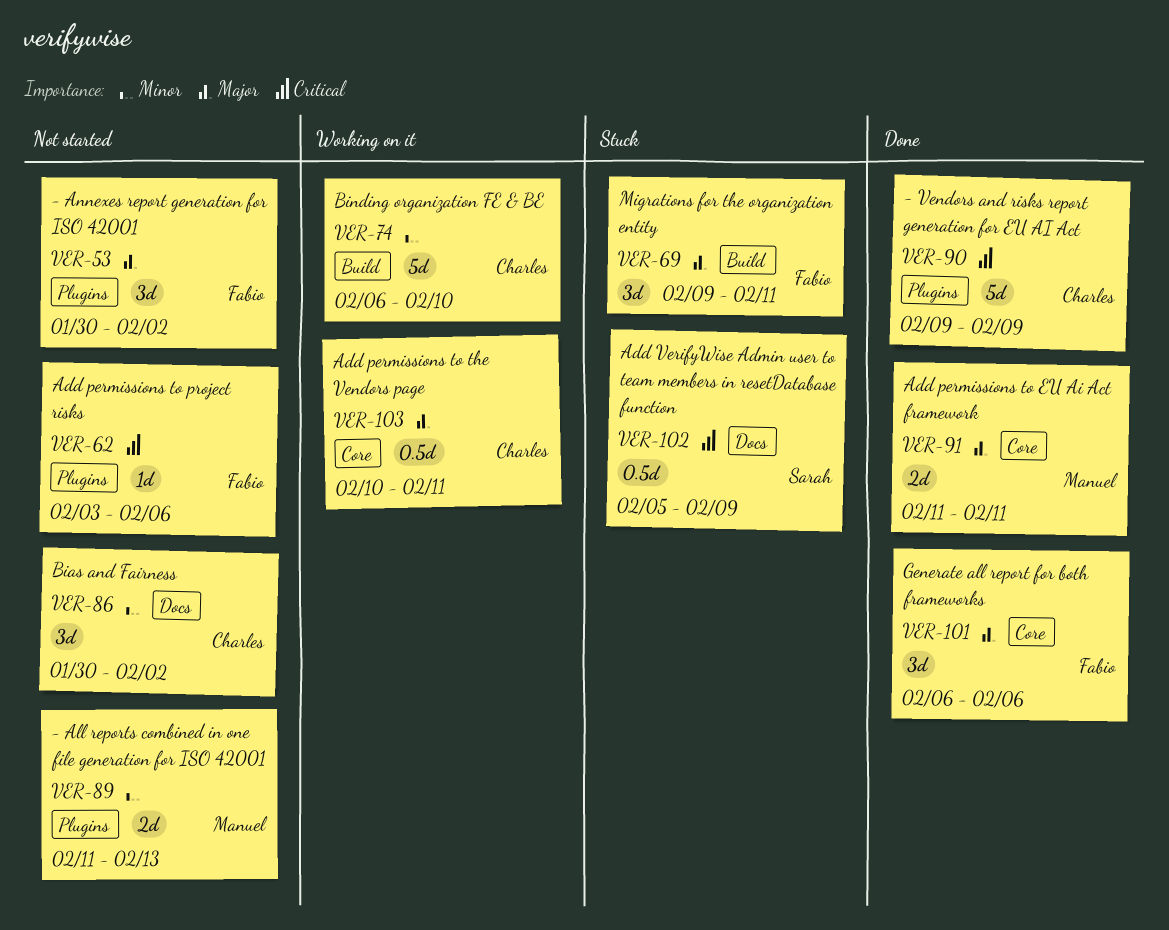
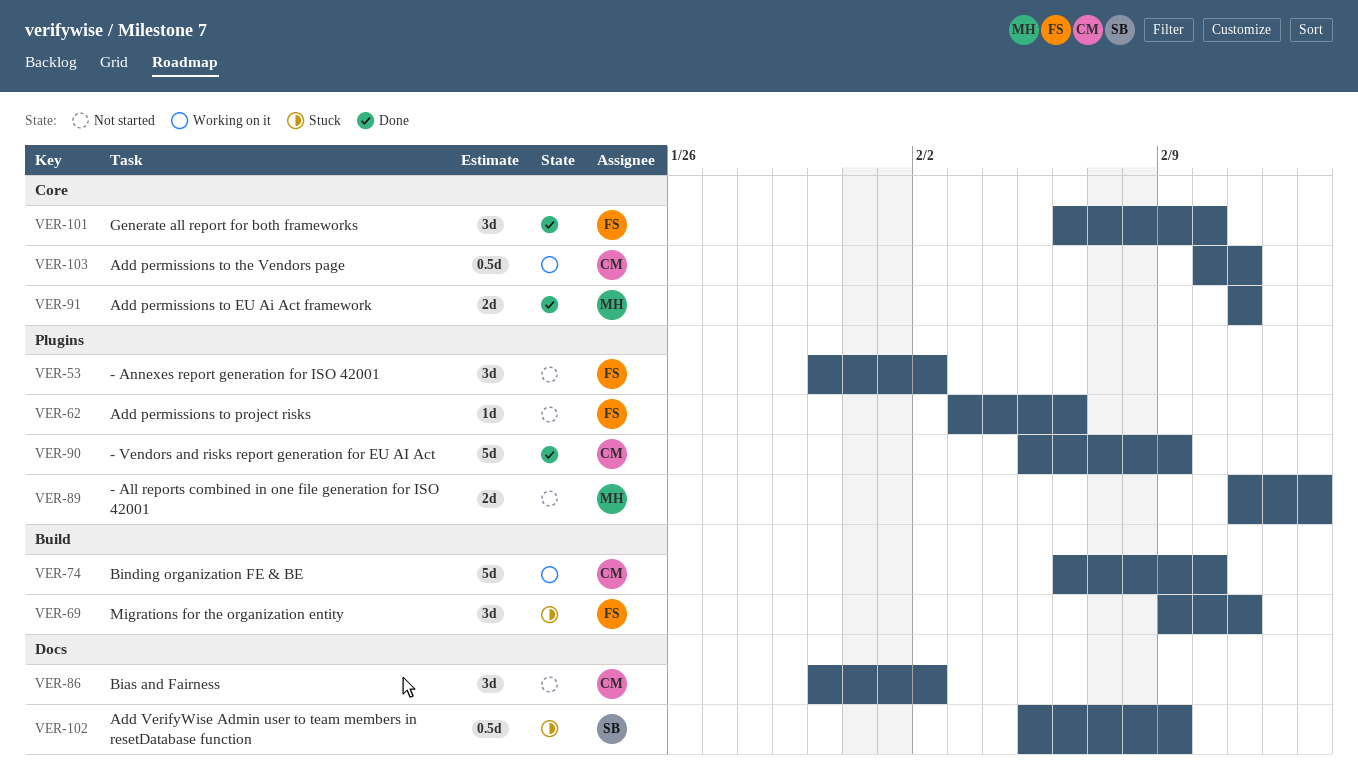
VER-90, start: Feb 9 -> Feb 5
VER-101, due: Feb 6 -> Feb 10

